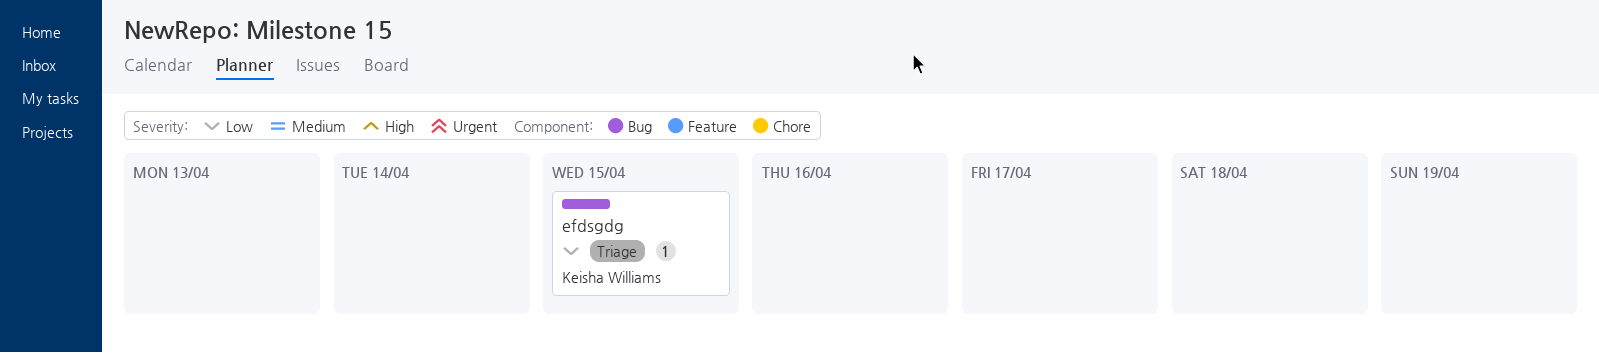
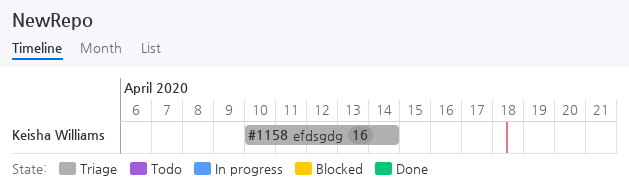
efdsgdg, estimate: 1 -> 16
efdsgdg, due: Apr 15 -> Apr 14

